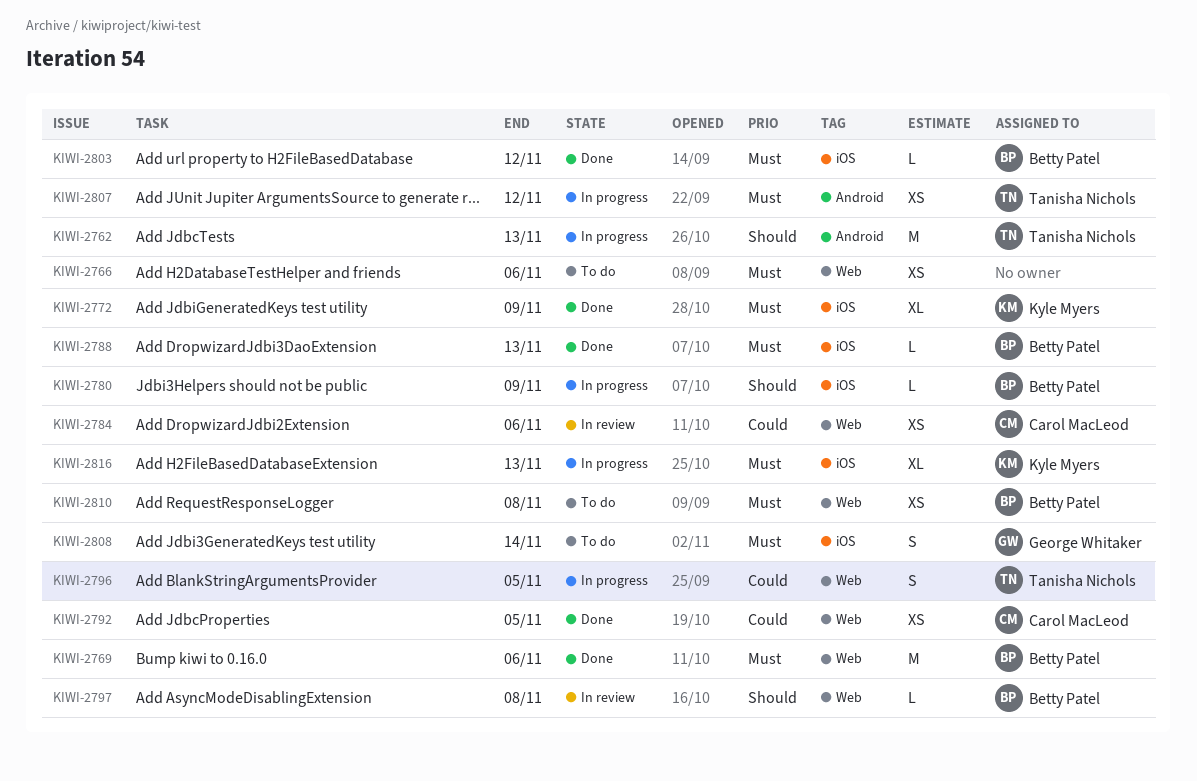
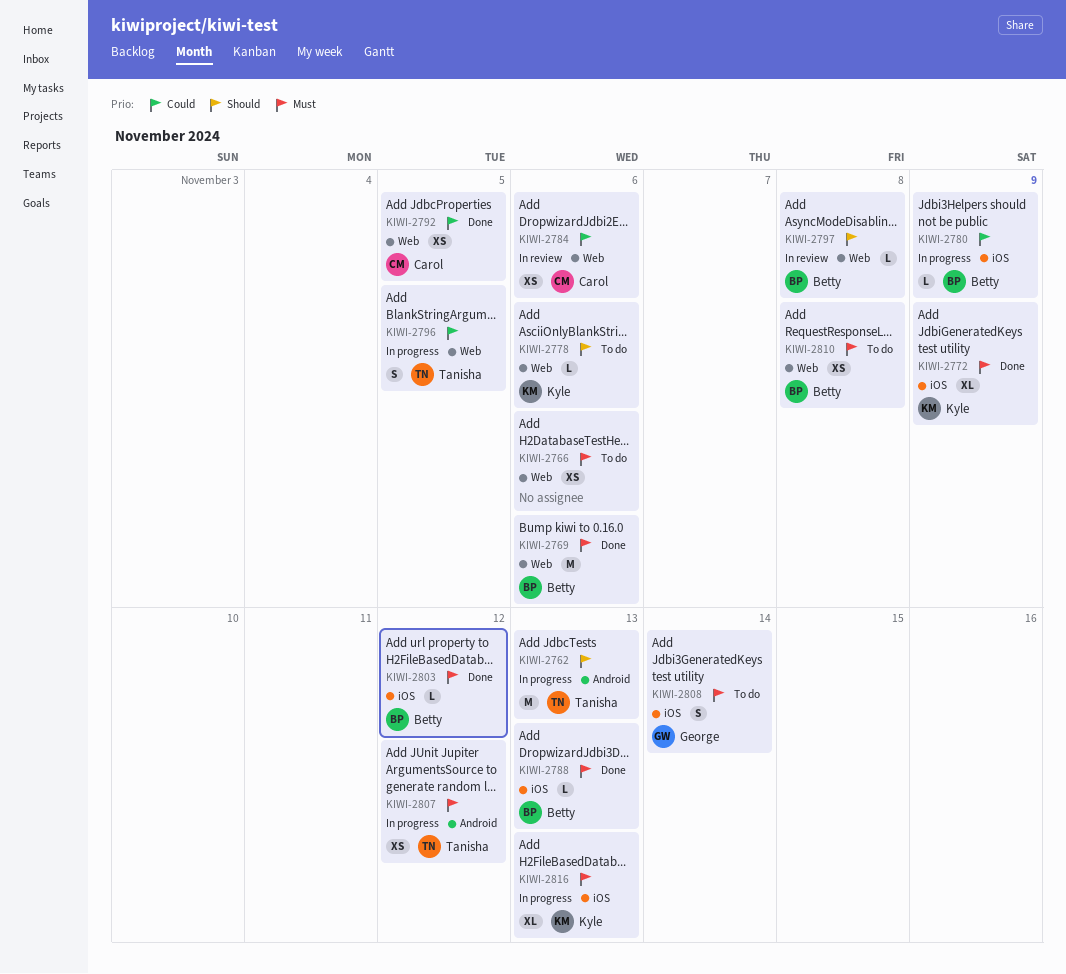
KIWI-2778: none -> present
KIWI-2780, priority: Should -> Could

